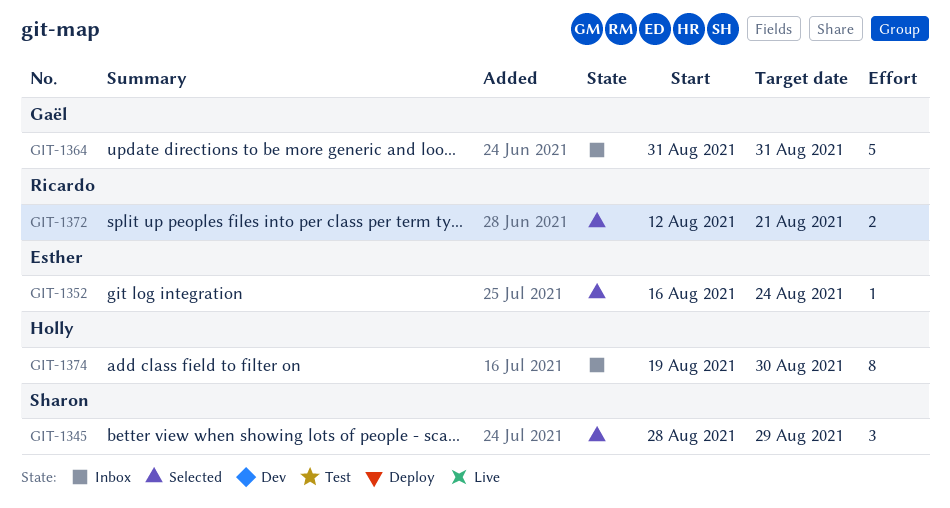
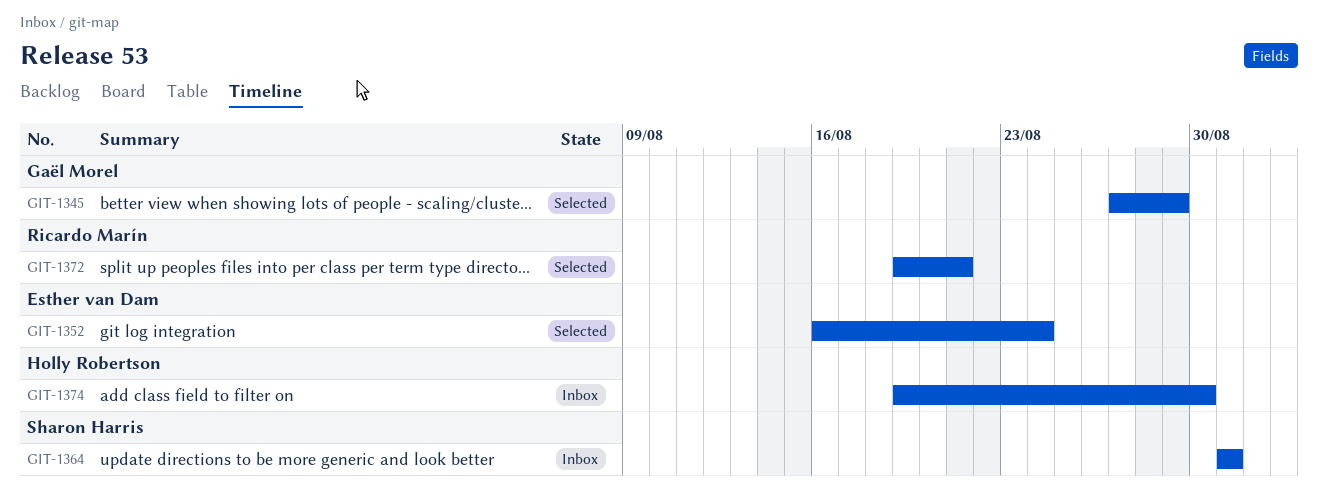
GIT-1345, owner: Sharon Harris -> Gaël Morel
GIT-1345, start: Aug 28 -> Aug 27
GIT-1364, owner: Gaël Morel -> Sharon Harris
GIT-1372, start: Aug 12 -> Aug 19

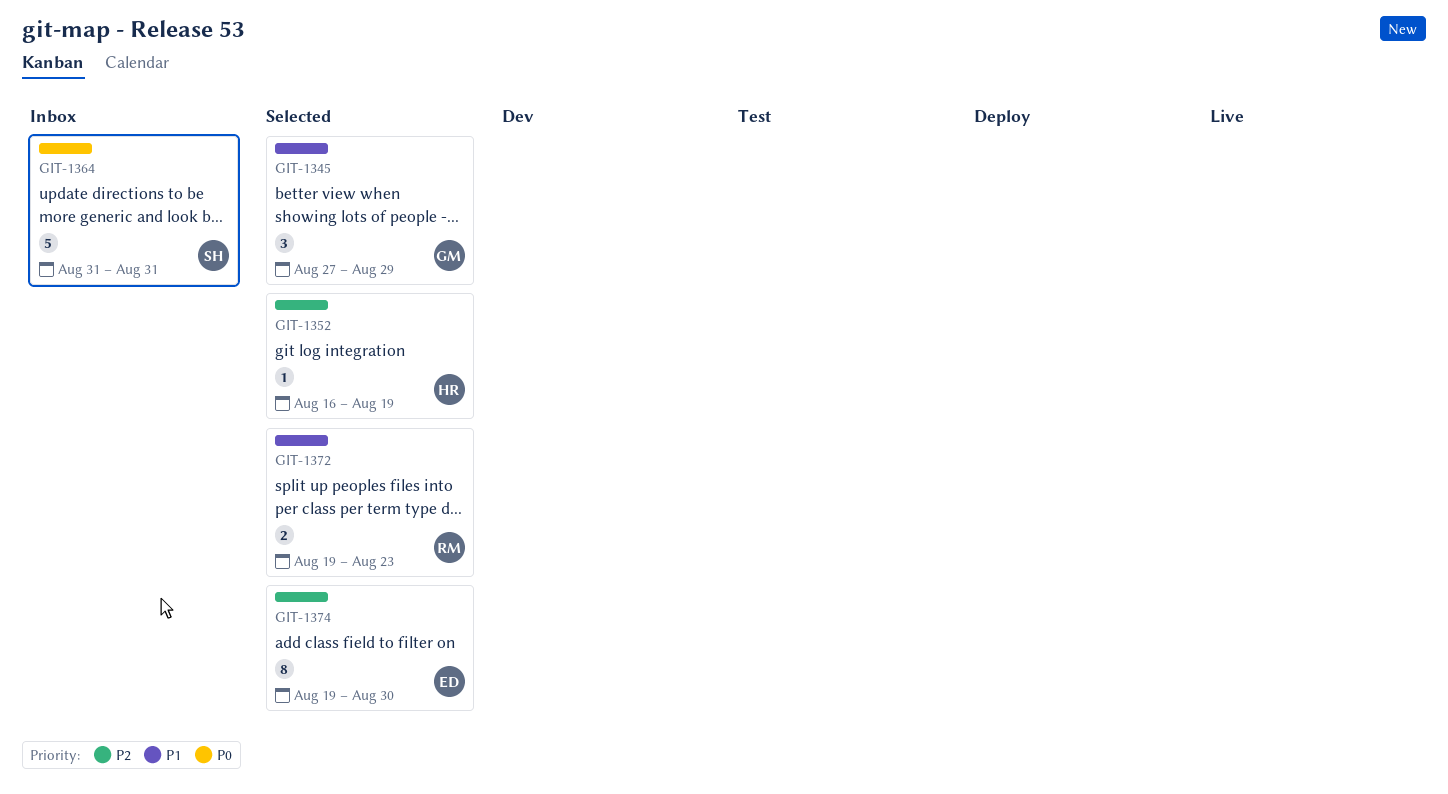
GIT-1352, owner: Esther van Dam -> Holly Robertson
GIT-1352, due: Aug 24 -> Aug 19
GIT-1372, due: Aug 21 -> Aug 23
GIT-1374, status: Inbox -> Selected
GIT-1374, owner: Holly Robertson -> Esther van Dam

